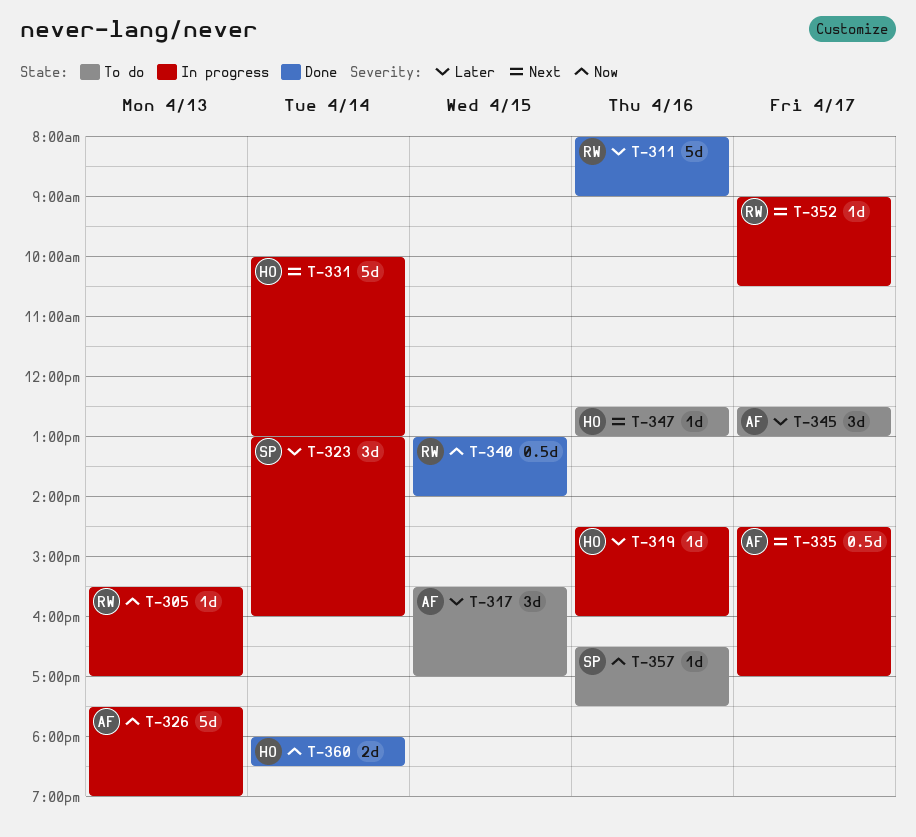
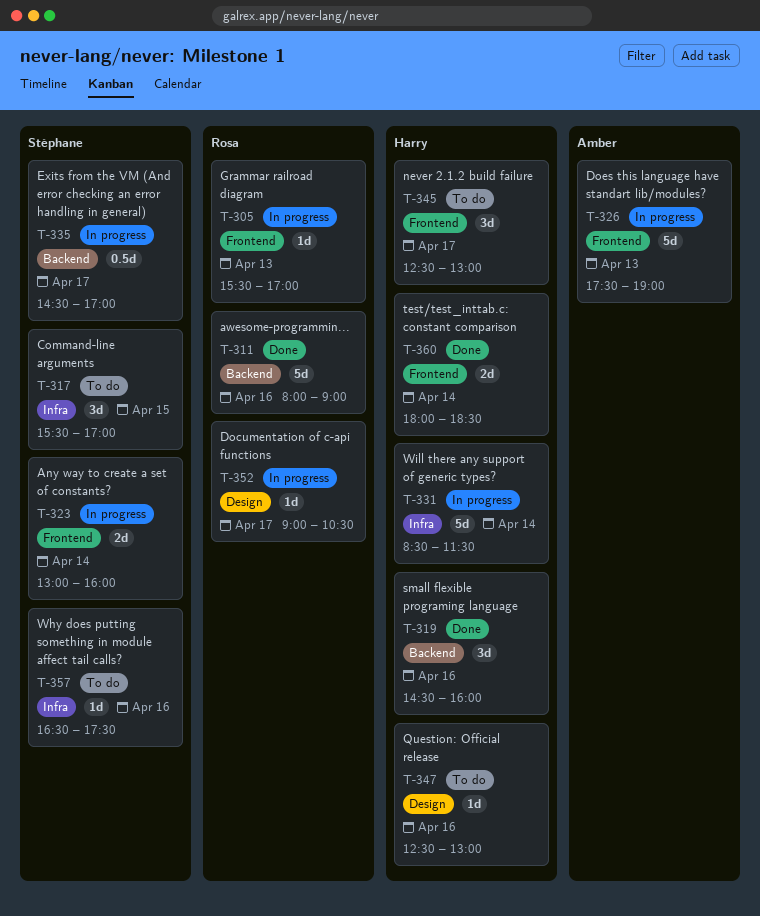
T-317, owner: Amber -> Stéphane
T-319, status: In progress -> Done
T-319, estimate: 1d -> 3d
T-323, estimate: 3d -> 2d
T-331, begins: 10:00 -> 08:30
T-331, ends: 13:00 -> 11:30
T-335, owner: Amber -> Stéphane
T-340: present -> none
T-345, owner: Amber -> Harry

